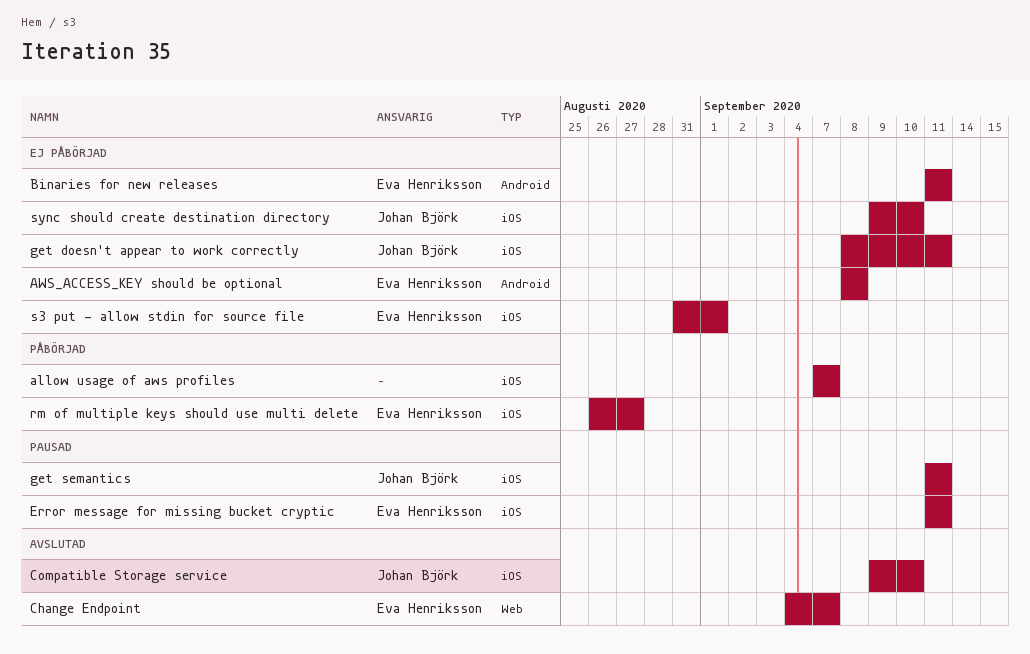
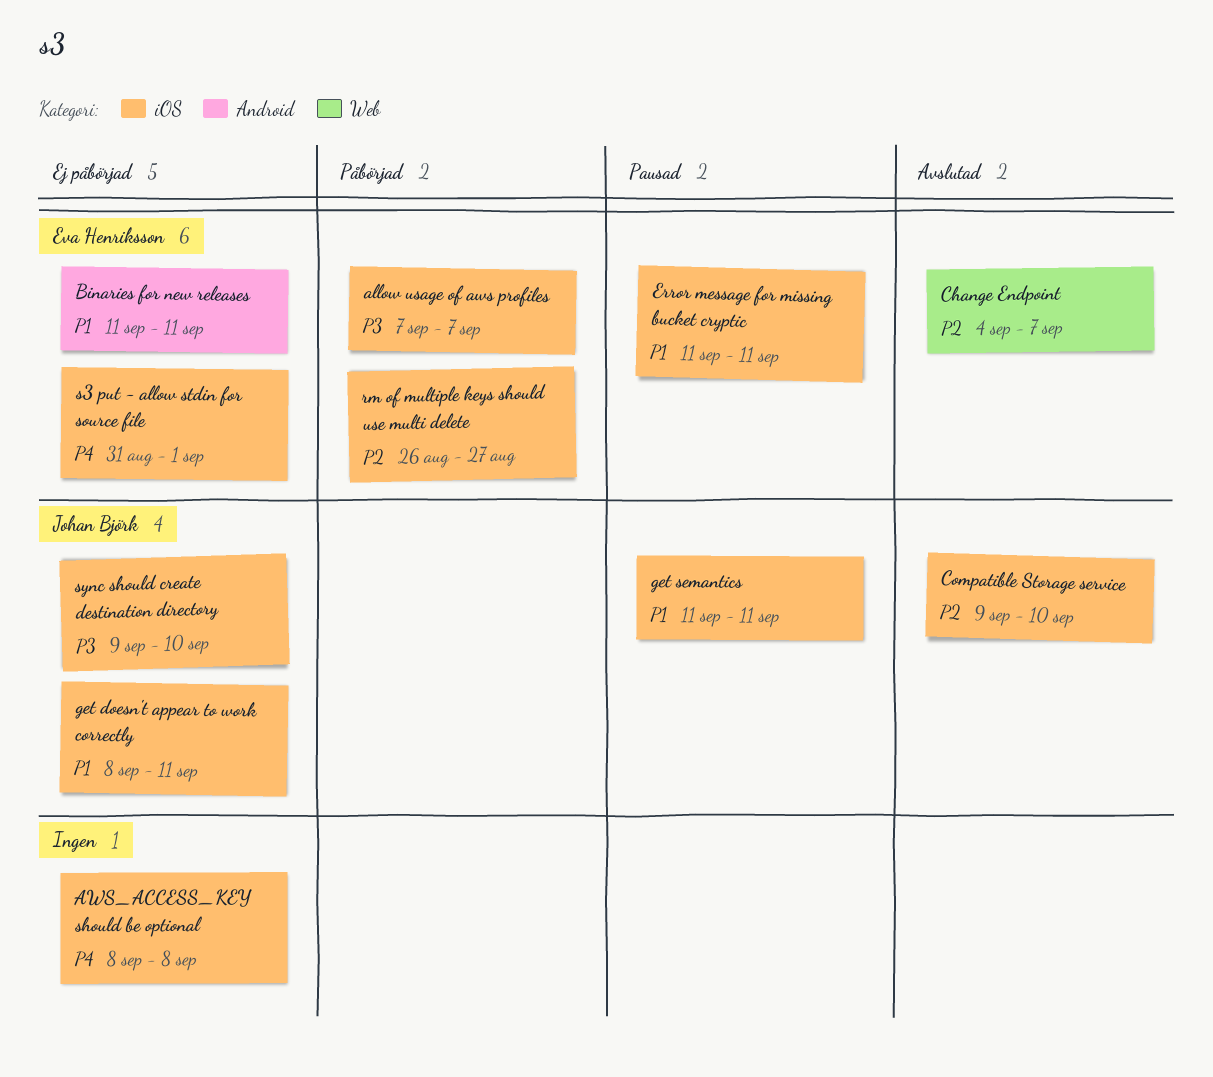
allow usage of aws profiles, owner: none -> Eva Henriksson
AWS_ACCESS_KEY should be optional, owner: Eva Henriksson -> none
AWS_ACCESS_KEY should be optional, label: Android -> iOS

